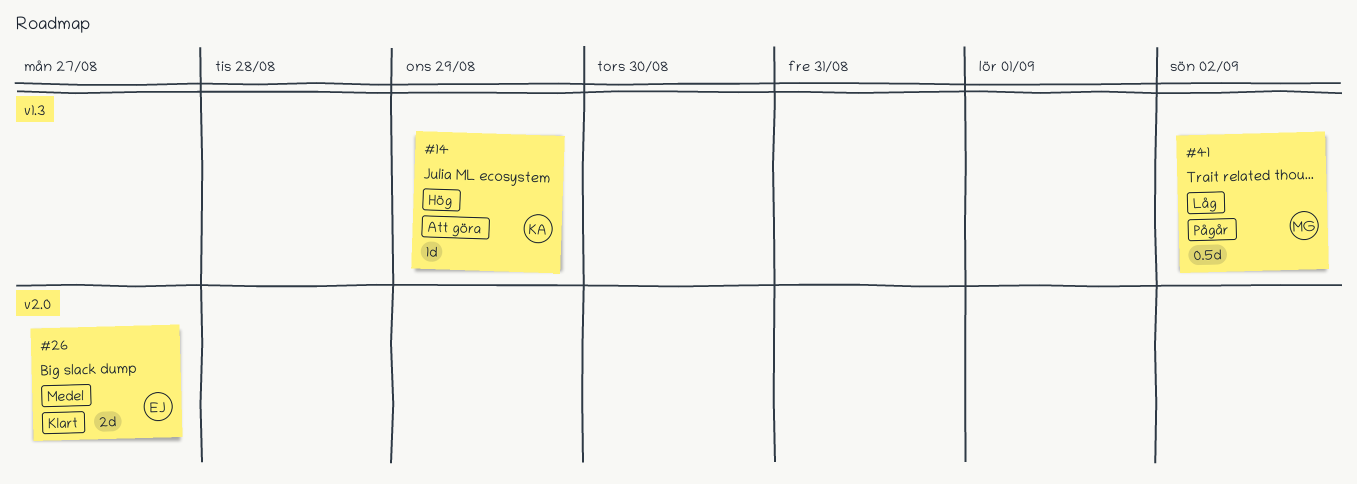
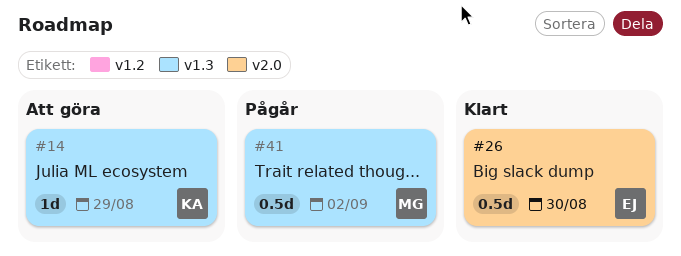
#26, estimate: 2d -> 0.5d
#26, due: Aug 27 -> Aug 30

